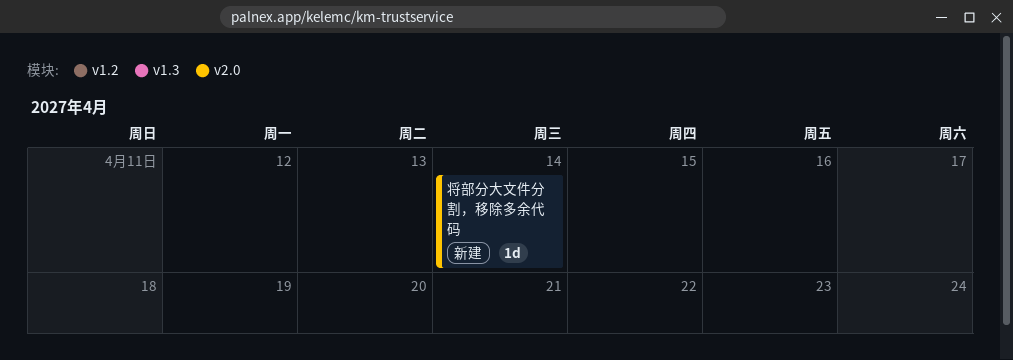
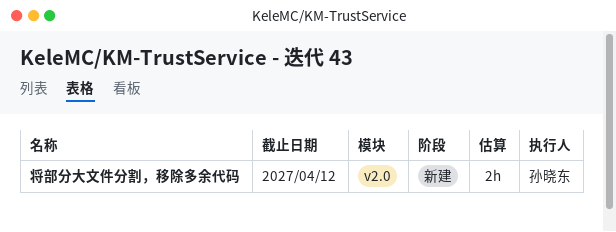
将部分大文件分割，移除多余代码, estimate: 1d -> 2h
将部分大文件分割，移除多余代码, due: Apr 14 -> Apr 12

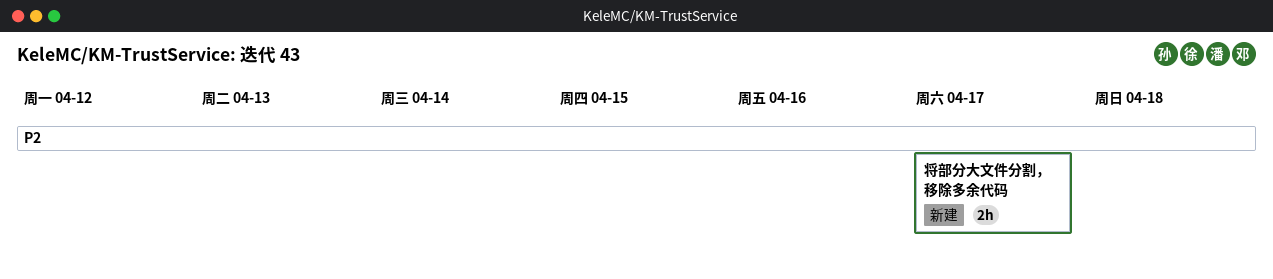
将部分大文件分割，移除多余代码, due: Apr 12 -> Apr 17

